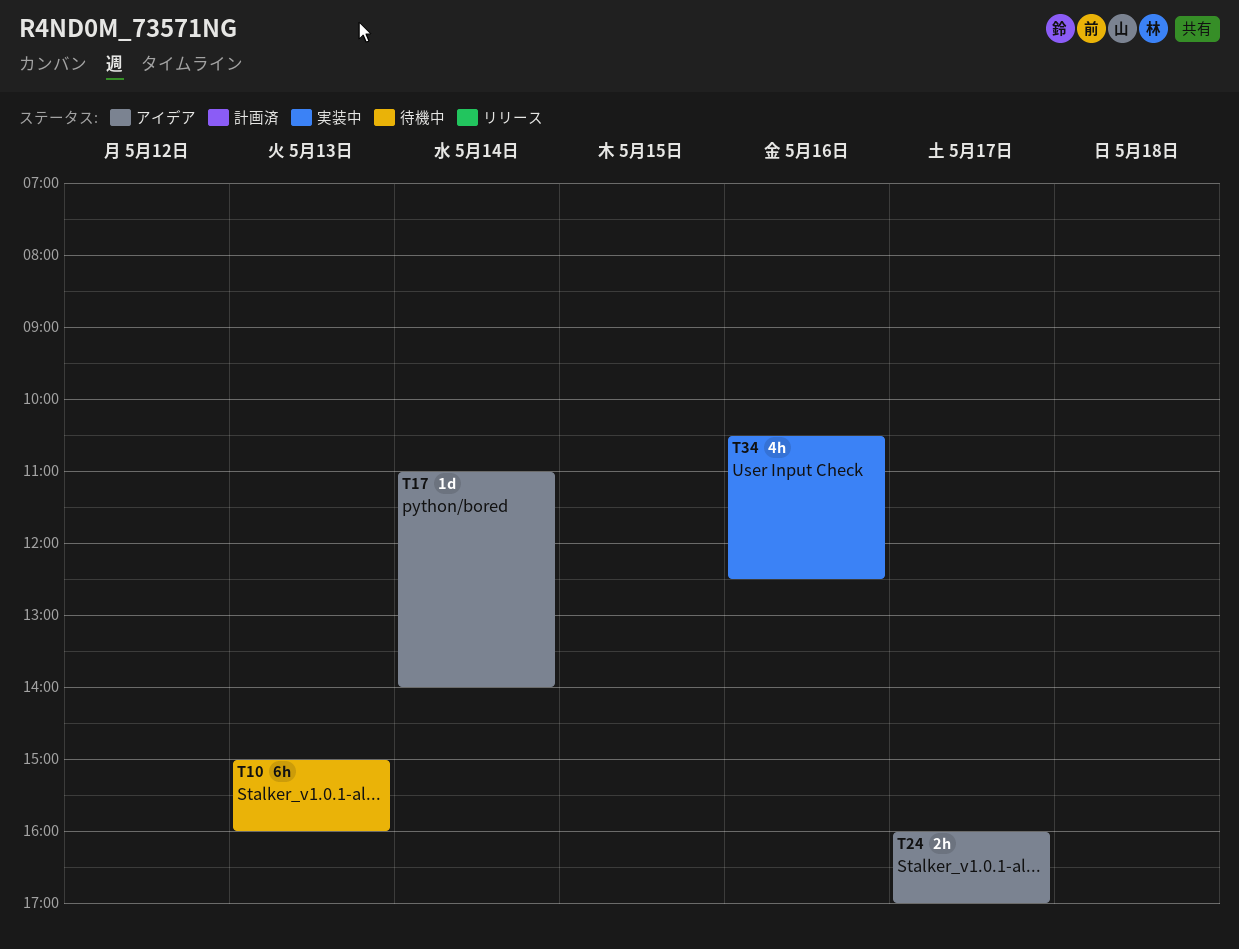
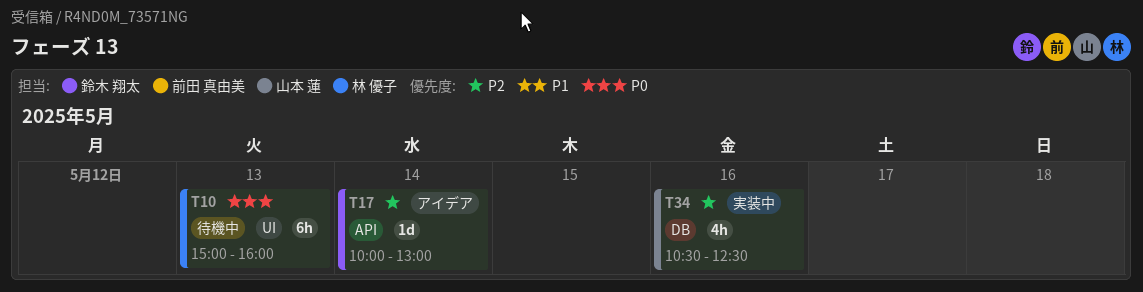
T17, begins: 11:00 -> 10:00
T17, ends: 14:00 -> 13:00
T24: present -> none

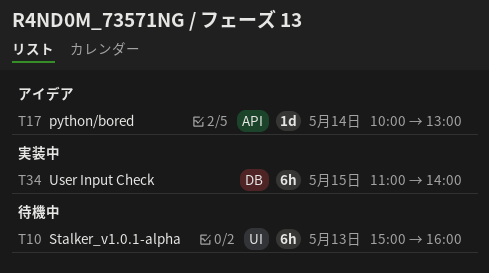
T34, estimate: 4h -> 6h
T34, day: May 16 -> May 15
T34, begins: 10:30 -> 11:00
T34, ends: 12:30 -> 14:00

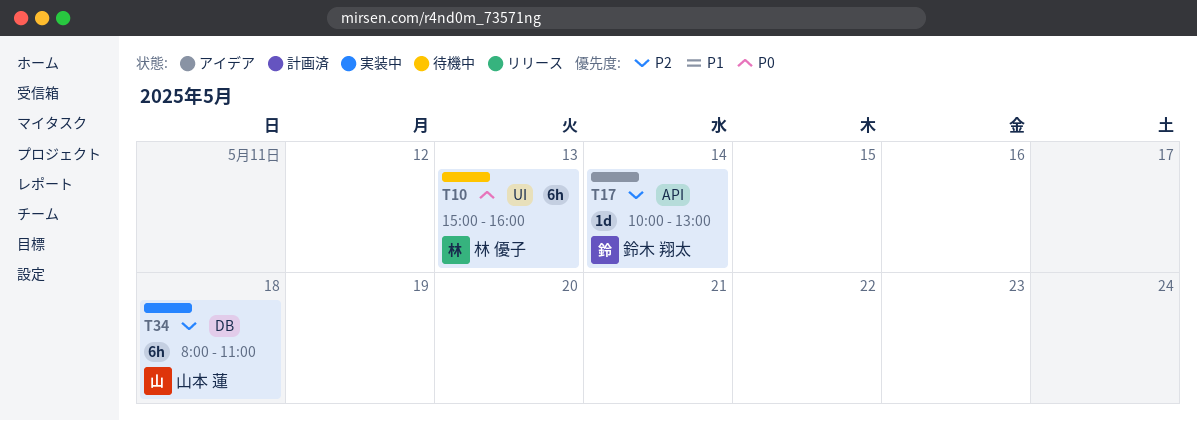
T34, day: May 15 -> May 18
T34, begins: 11:00 -> 08:00
T34, ends: 14:00 -> 11:00

